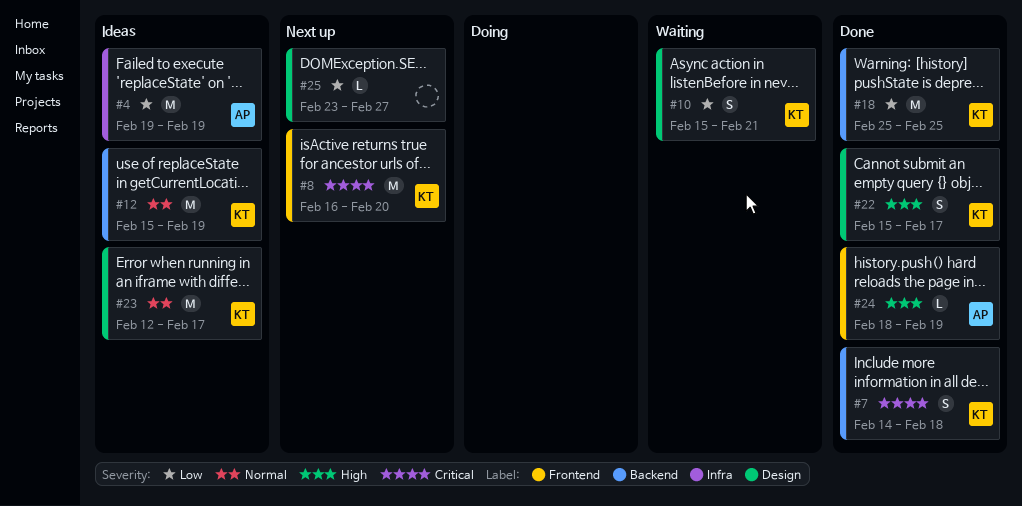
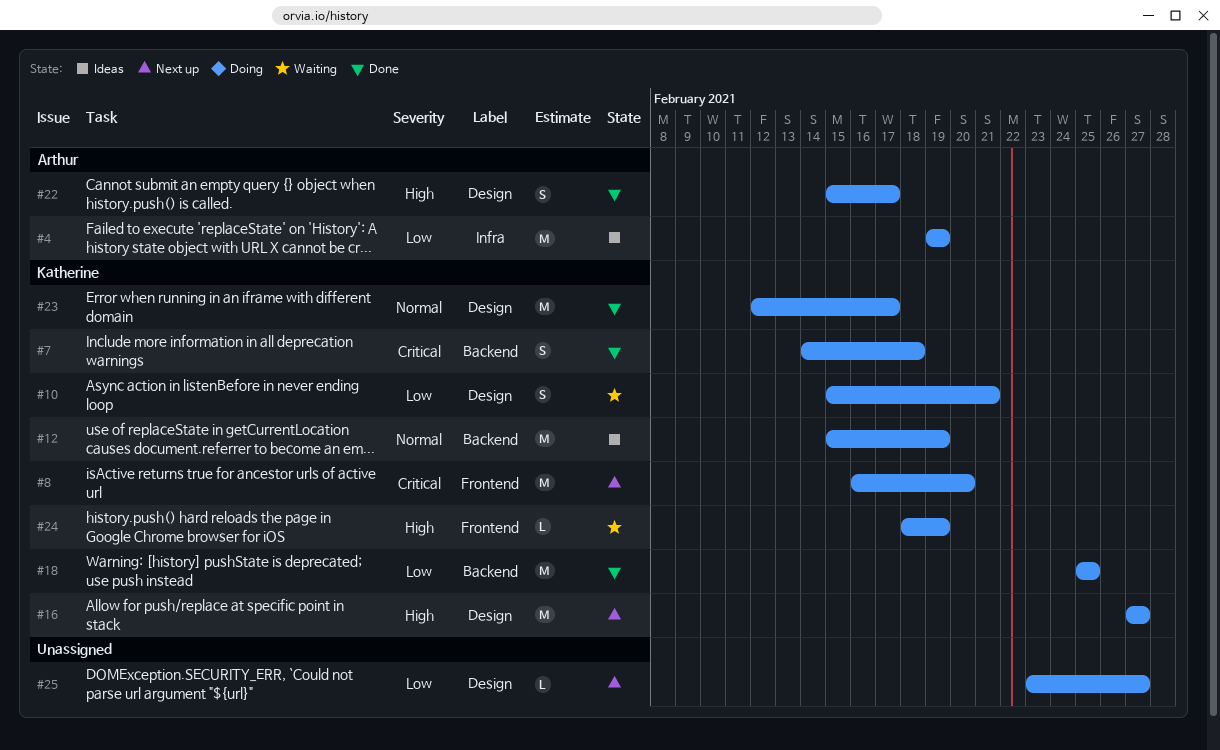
#16: none -> present
#22, owner: Katherine -> Arthur
#23, status: Ideas -> Done
#24, status: Done -> Waiting
#24, owner: Arthur -> Katherine

